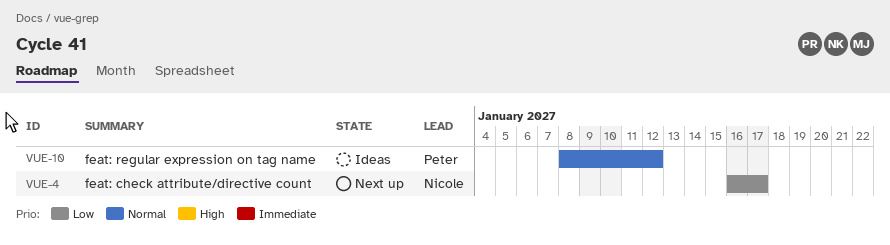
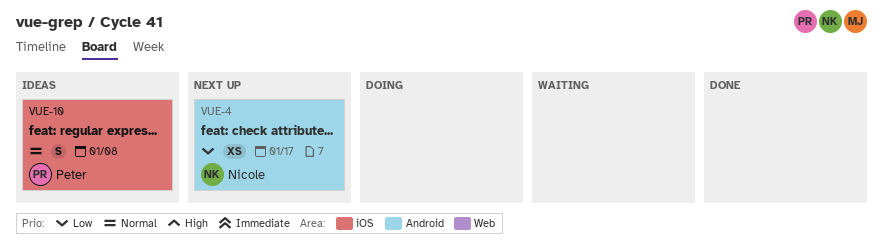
VUE-10, due: Jan 12 -> Jan 8

